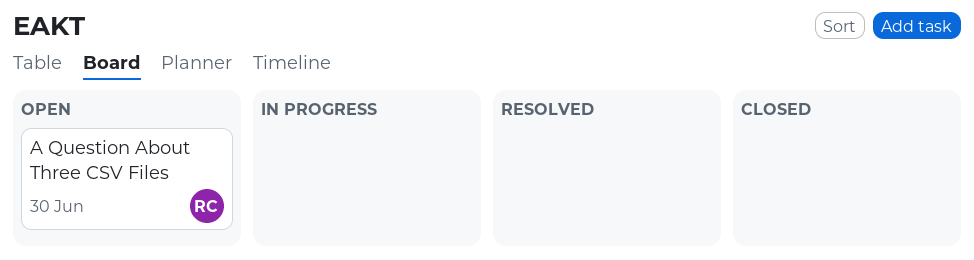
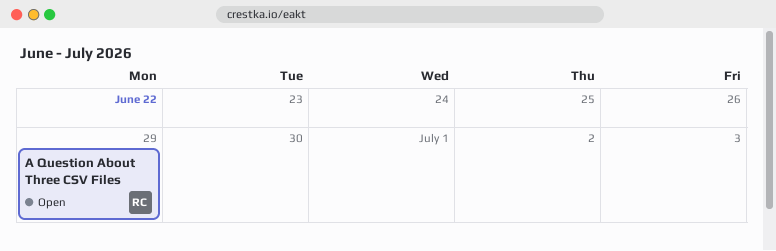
A Question About Three CSV Files, due: Jun 30 -> Jun 29

